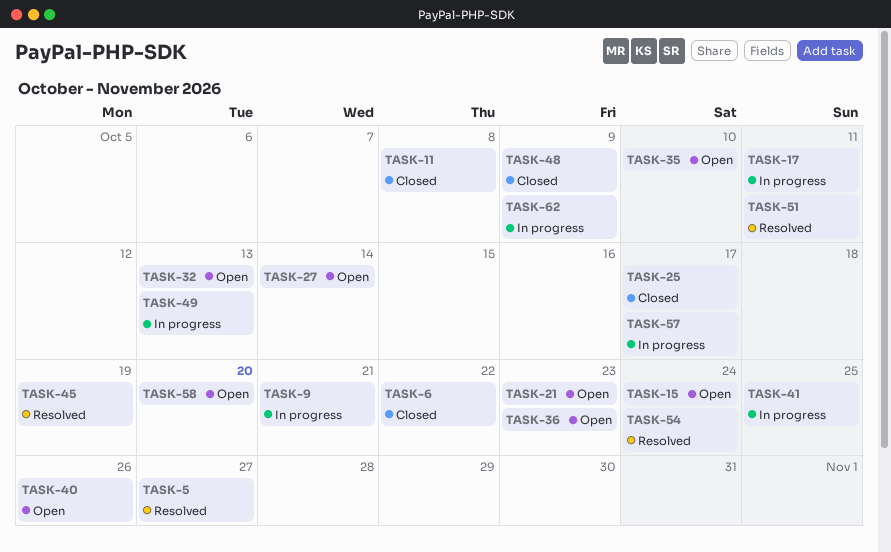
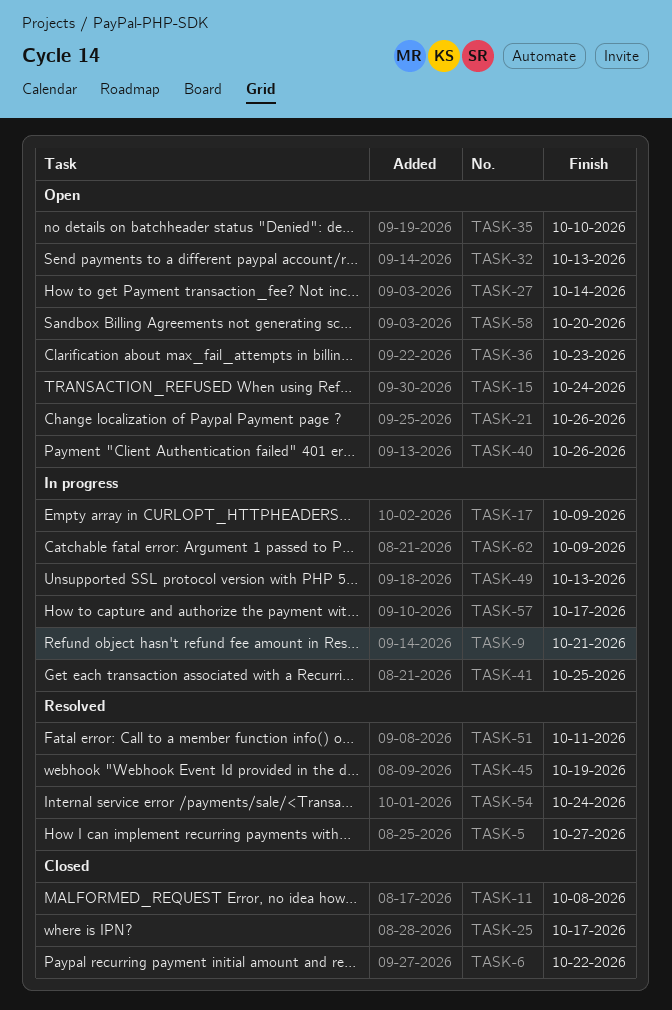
TASK-17, due: Oct 11 -> Oct 9
TASK-21, due: Oct 23 -> Oct 26
TASK-48: present -> none

